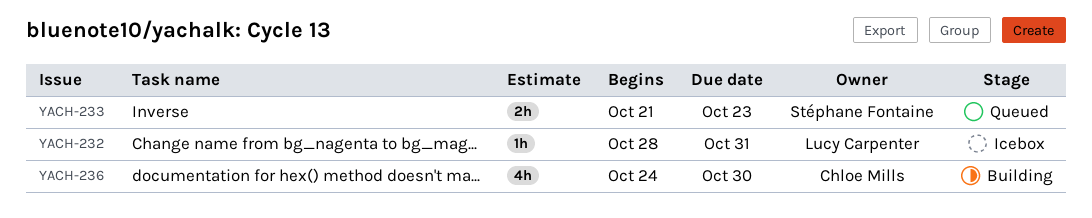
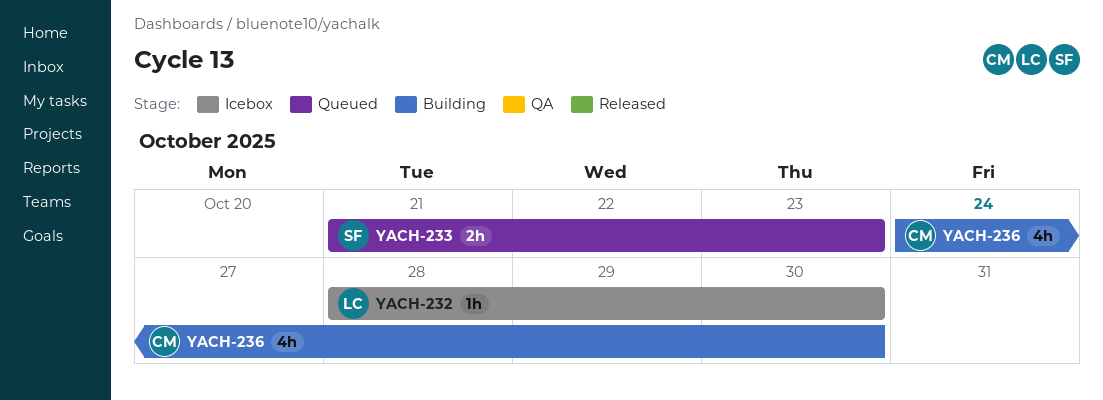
YACH-232, due: Oct 31 -> Oct 30

